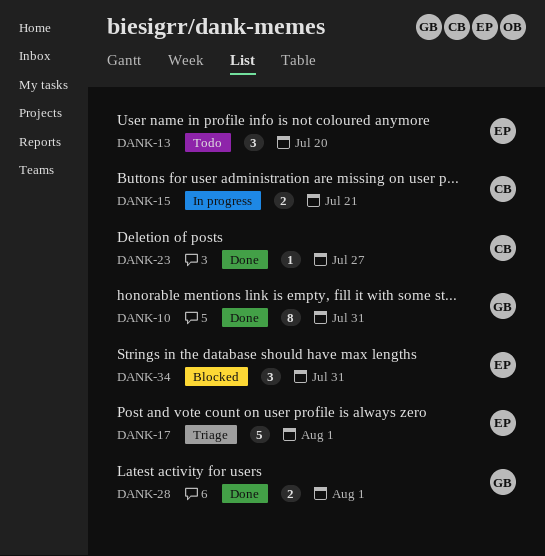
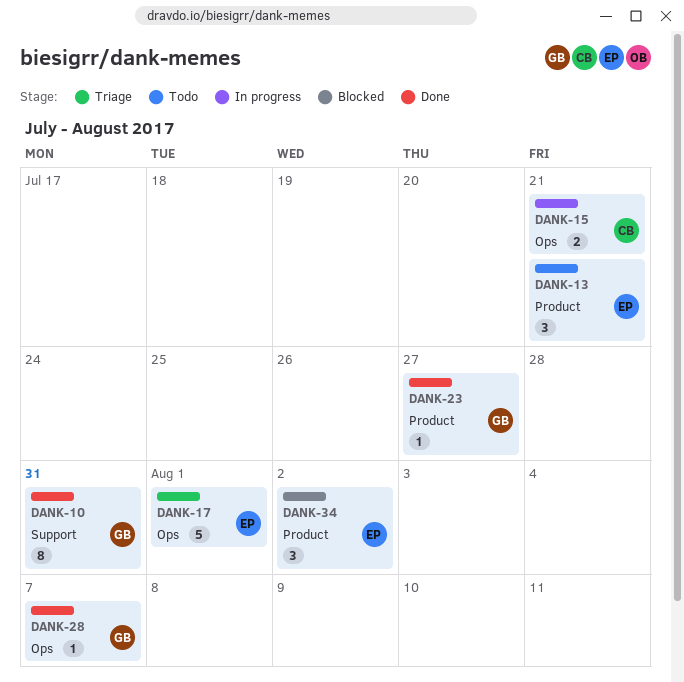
DANK-13, due: Jul 20 -> Jul 21
DANK-23, owner: CB -> GB
DANK-28, estimate: 2 -> 1
DANK-28, due: Aug 1 -> Aug 7
DANK-34, due: Jul 31 -> Aug 2

